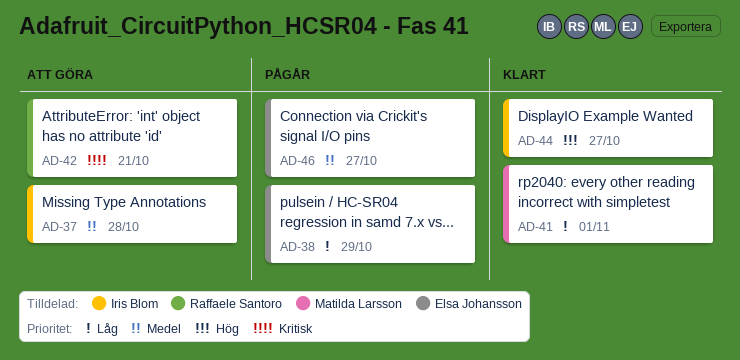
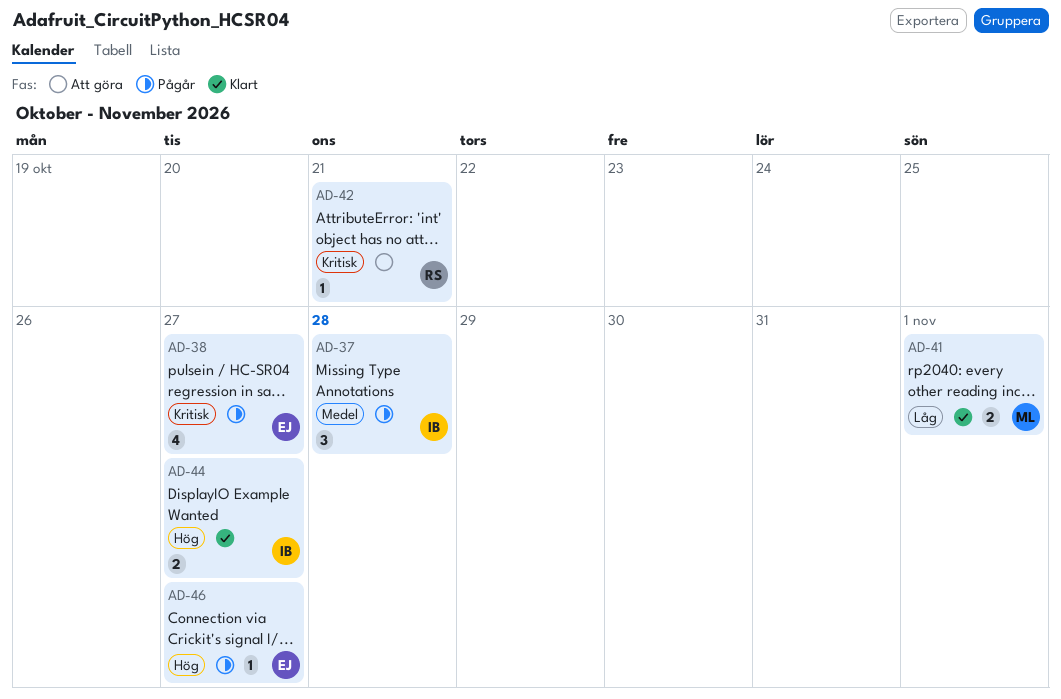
AD-37, status: Att göra -> Pågår
AD-38, priority: Låg -> Kritisk
AD-38, due: Oct 29 -> Oct 27
AD-46, priority: Medel -> Hög

